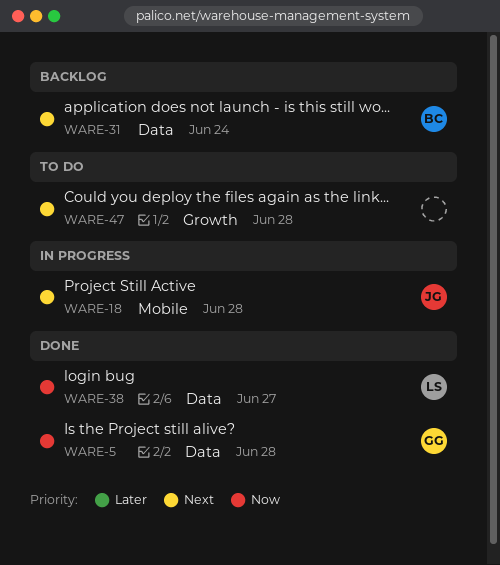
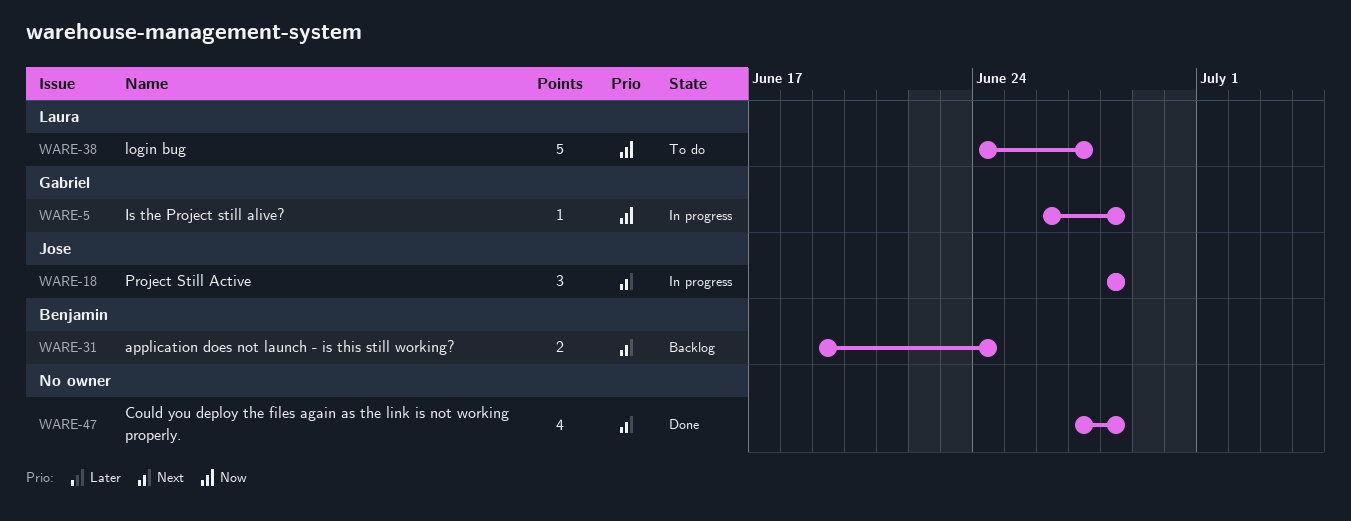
WARE-5, status: Done -> In progress
WARE-38, status: Done -> To do
WARE-47, status: To do -> Done

